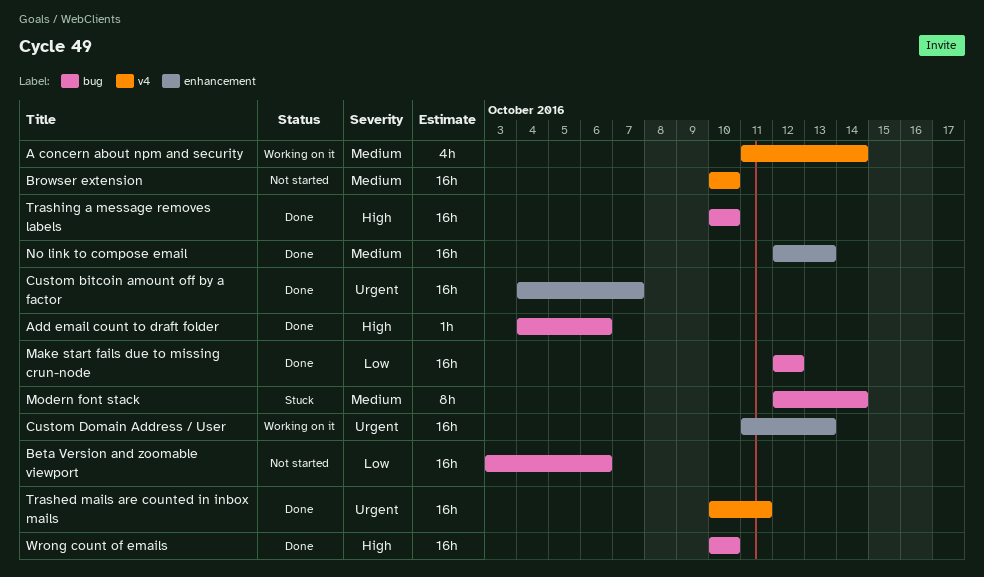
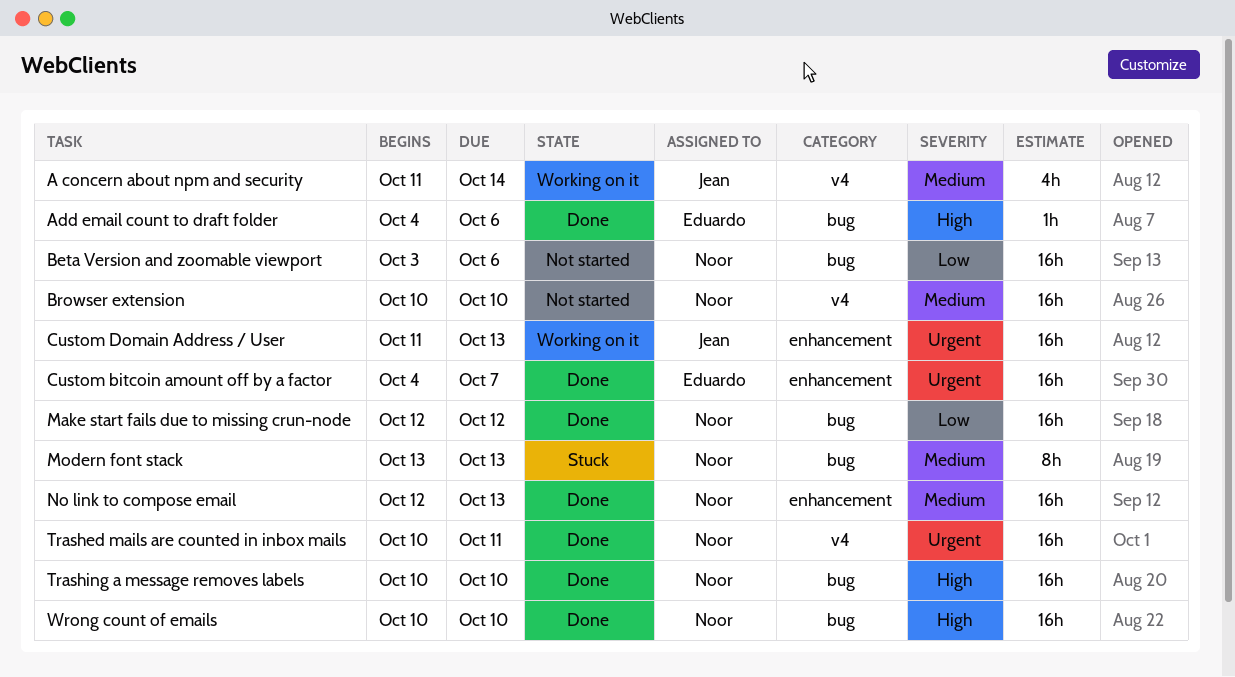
Modern font stack, start: Oct 12 -> Oct 13
Modern font stack, due: Oct 14 -> Oct 13

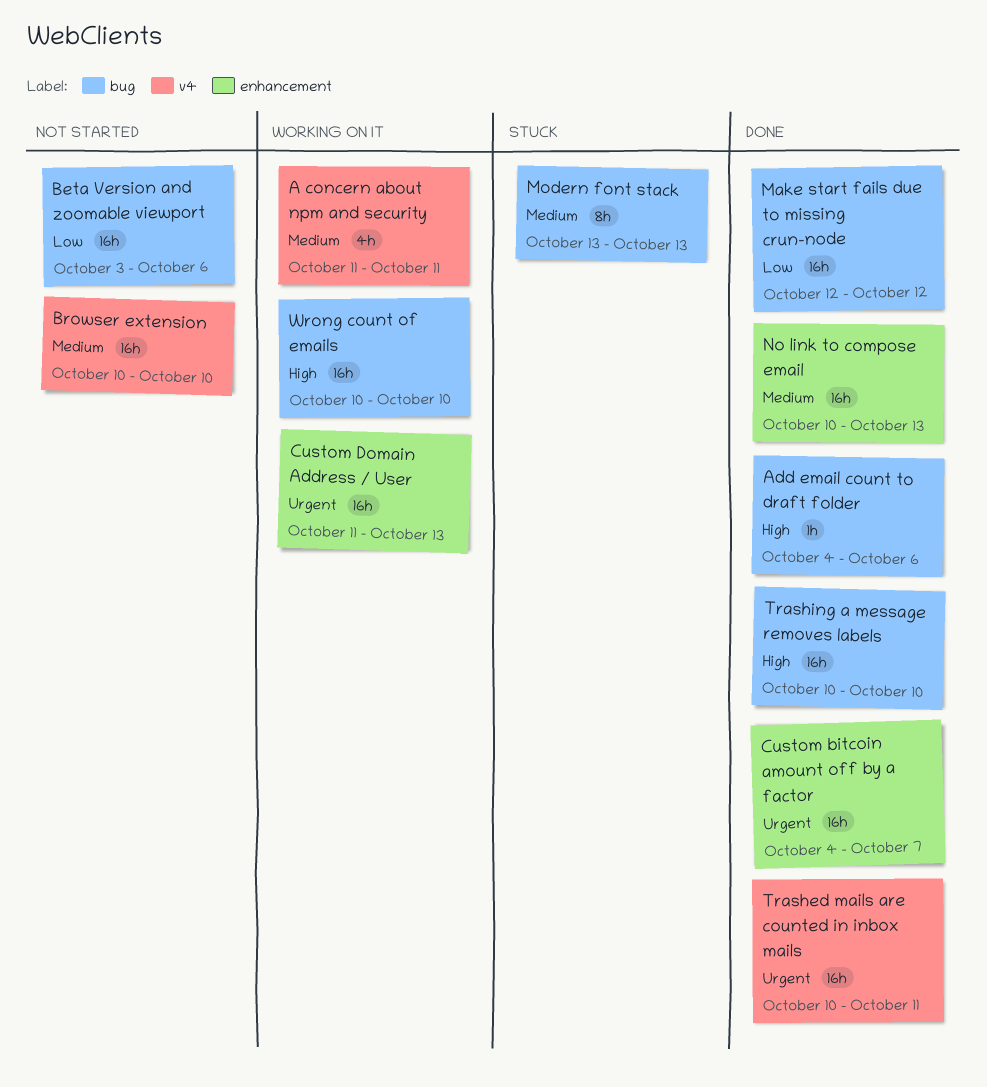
A concern about npm and security, due: Oct 14 -> Oct 11
No link to compose email, start: Oct 12 -> Oct 10
Wrong count of emails, status: Done -> Working on it

